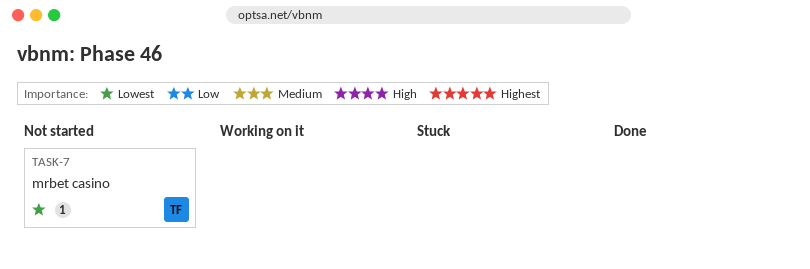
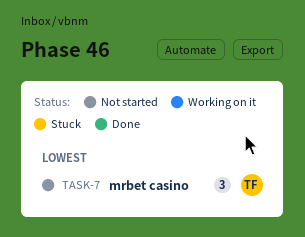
TASK-7, estimate: 1 -> 3

